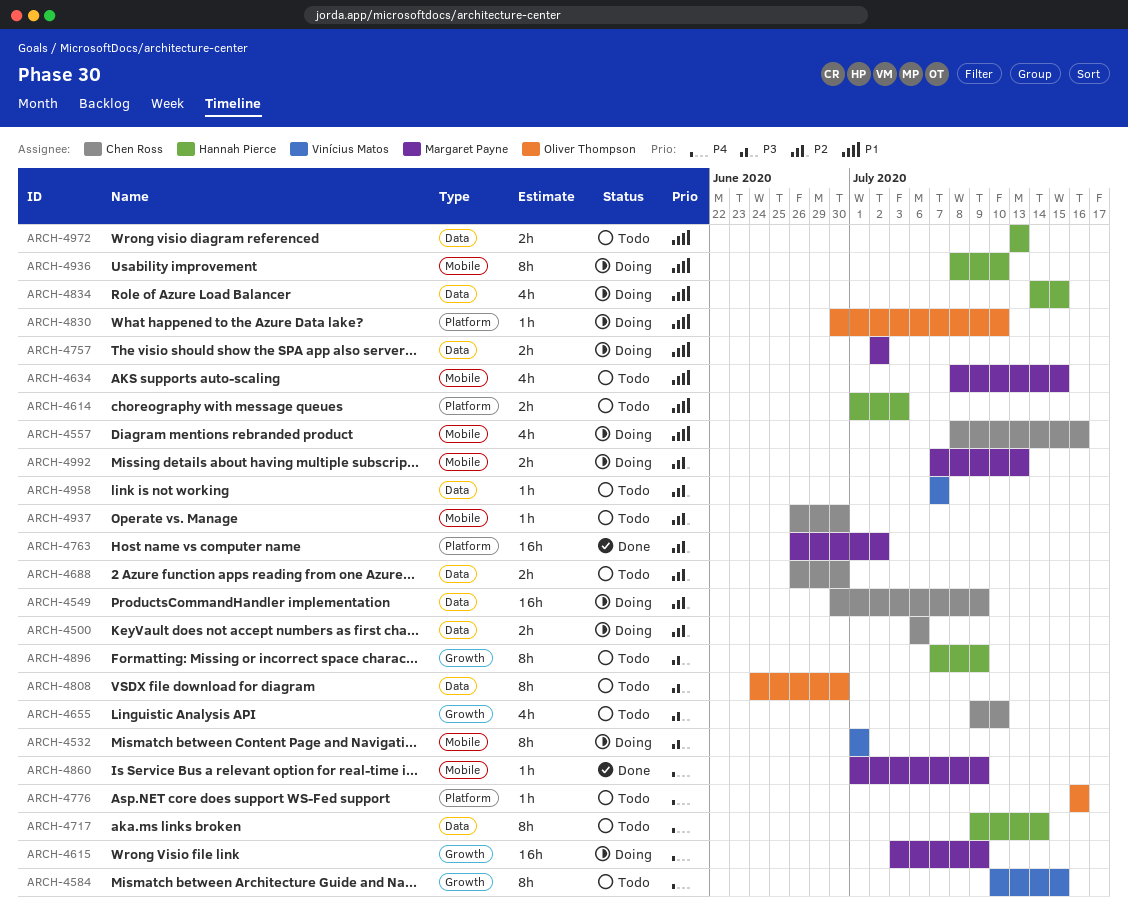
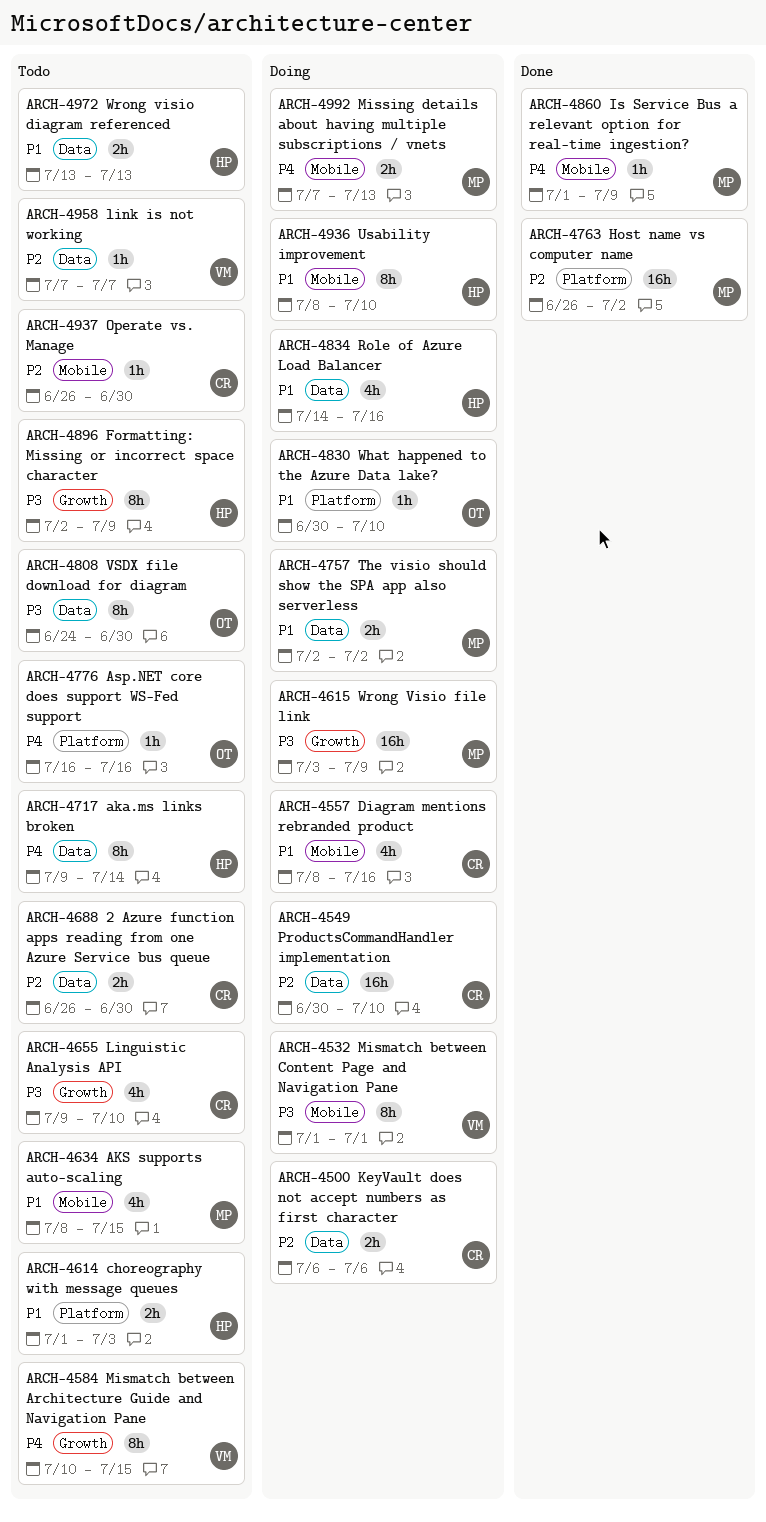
ARCH-4549, due: Jul 9 -> Jul 10
ARCH-4615, priority: P4 -> P3
ARCH-4834, due: Jul 15 -> Jul 16
ARCH-4896, start: Jul 7 -> Jul 2
ARCH-4992, priority: P2 -> P4

